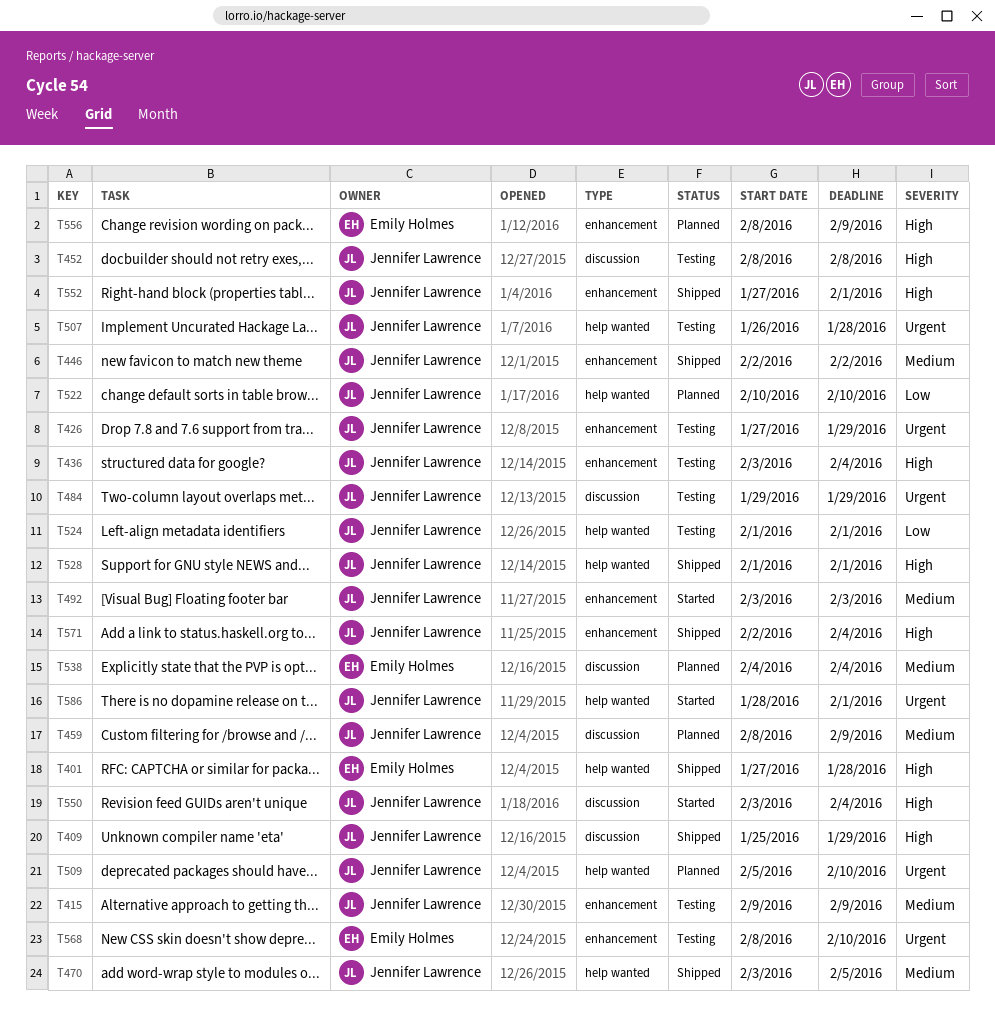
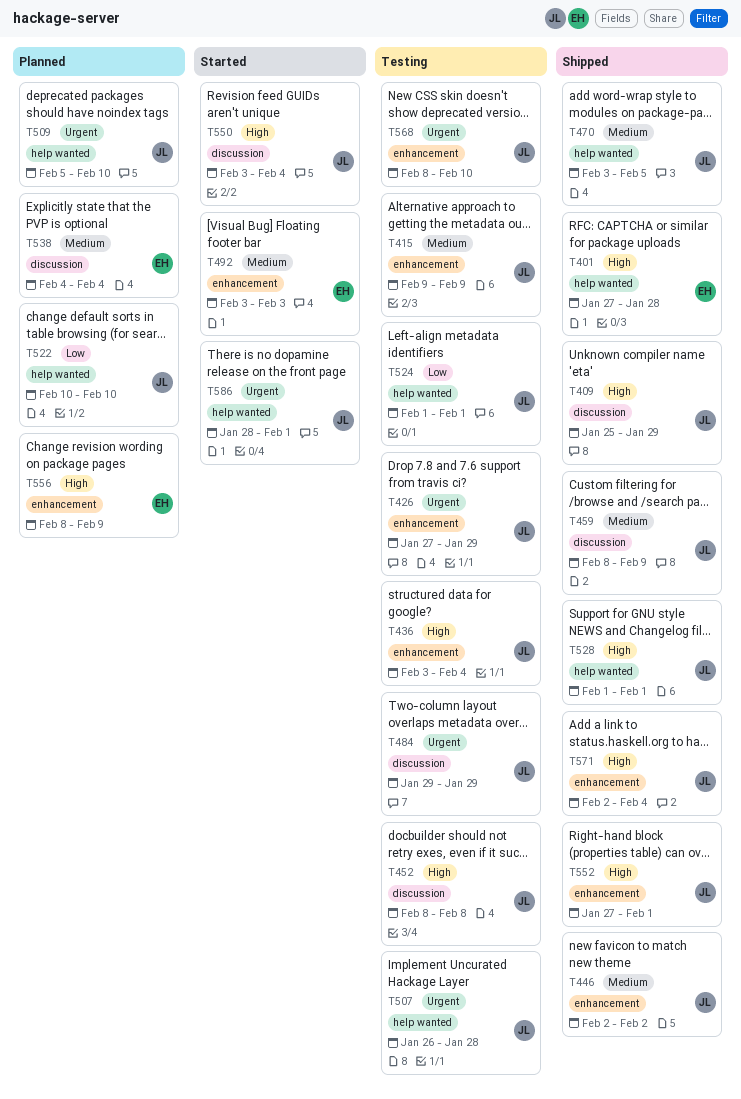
T459, status: Planned -> Shipped
T492, owner: Jennifer Lawrence -> Emily Holmes
T568, owner: Emily Holmes -> Jennifer Lawrence

